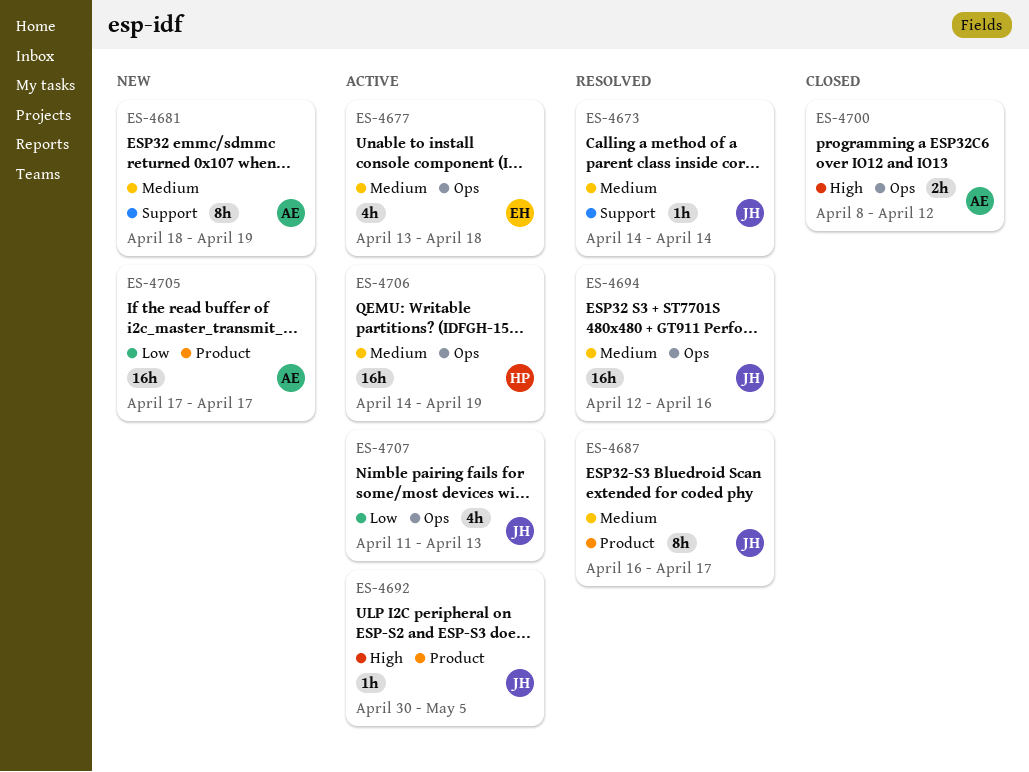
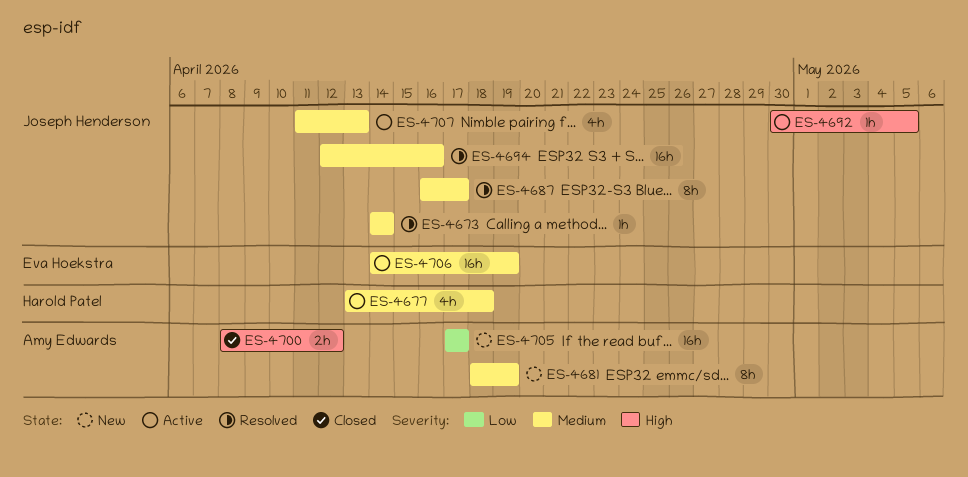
ES-4677, owner: Eva Hoekstra -> Harold Patel
ES-4706, owner: Harold Patel -> Eva Hoekstra
ES-4707, priority: Low -> Medium

